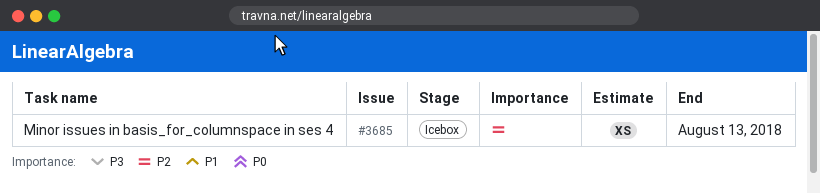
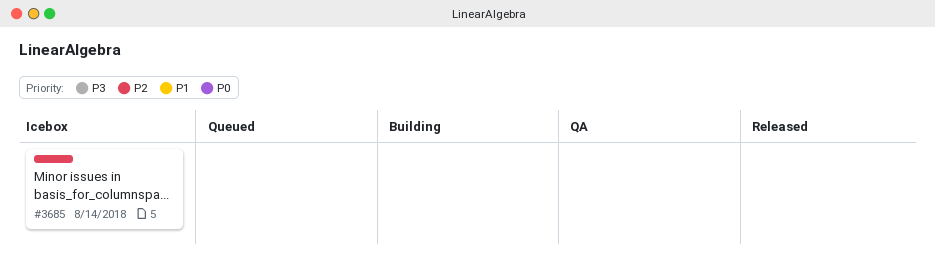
#3685, due: Aug 13 -> Aug 14

